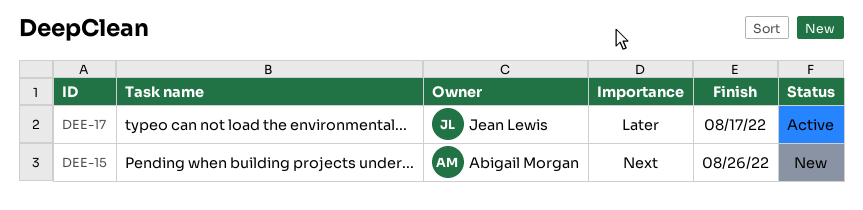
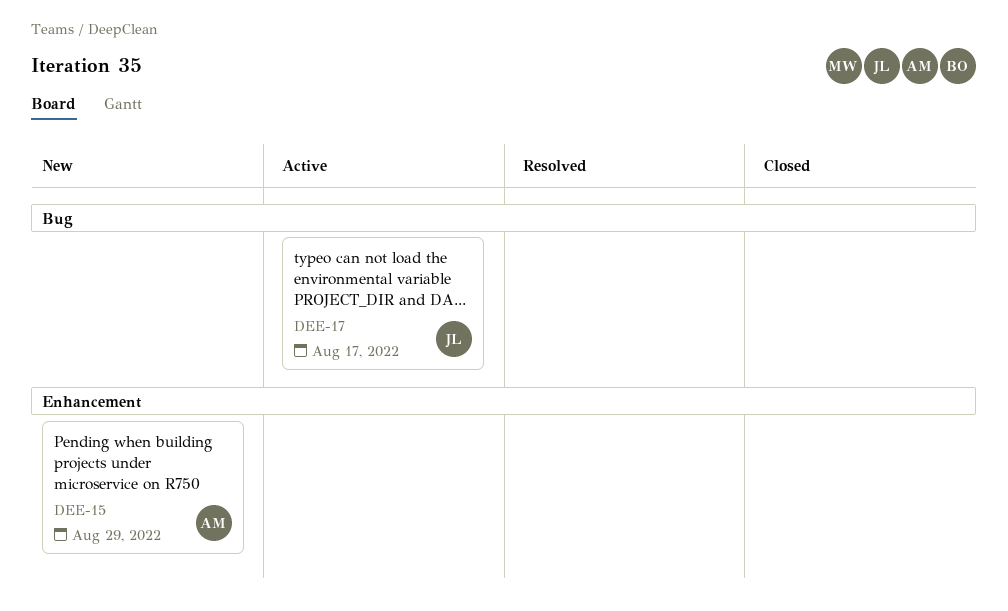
DEE-15, due: Aug 26 -> Aug 29

